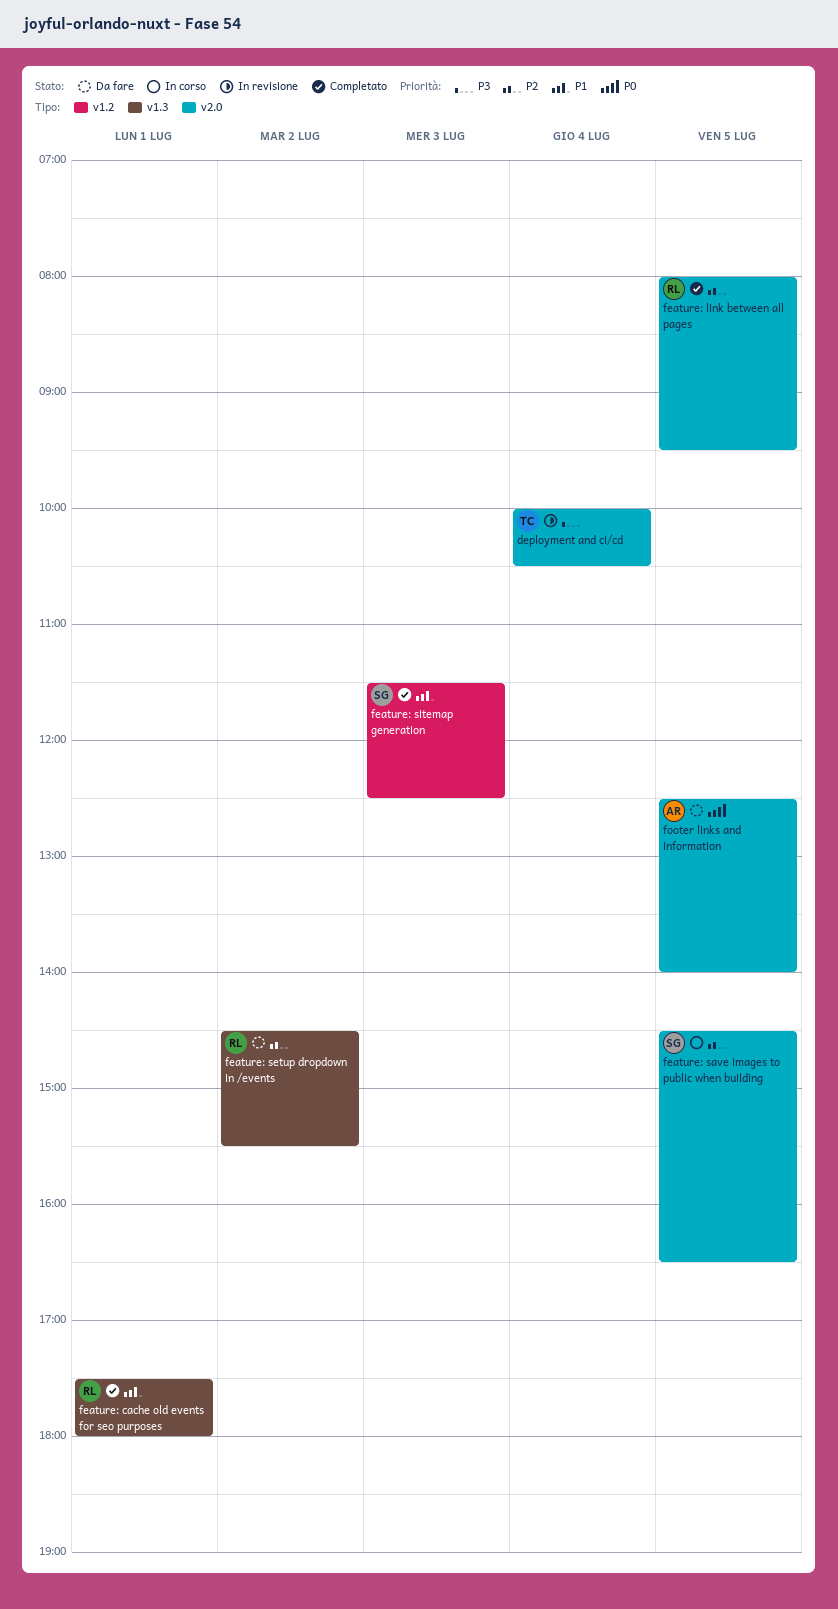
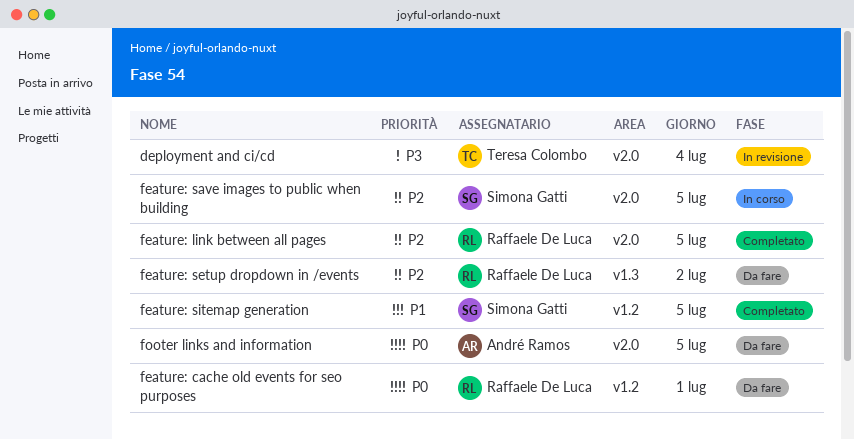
feature: cache old events for seo purposes, status: Completato -> Da fare
feature: cache old events for seo purposes, priority: P1 -> P0
feature: cache old events for seo purposes, label: v1.3 -> v1.2
feature: sitemap generation, day: Jul 3 -> Jul 5

